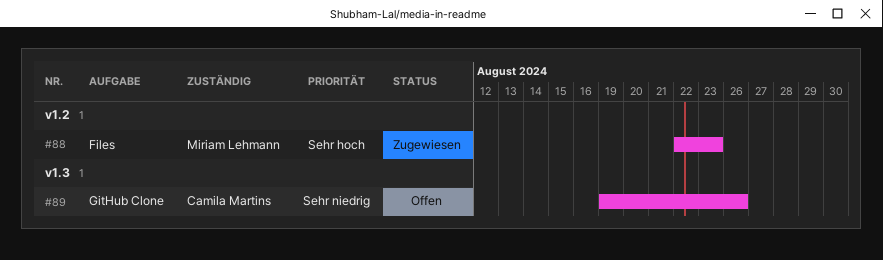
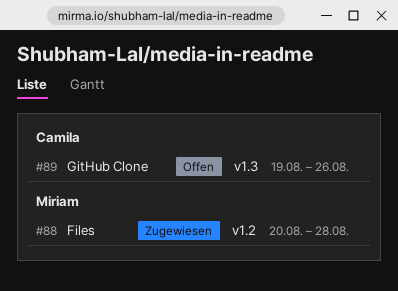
#88, start: Aug 22 -> Aug 20
#88, due: Aug 23 -> Aug 28

